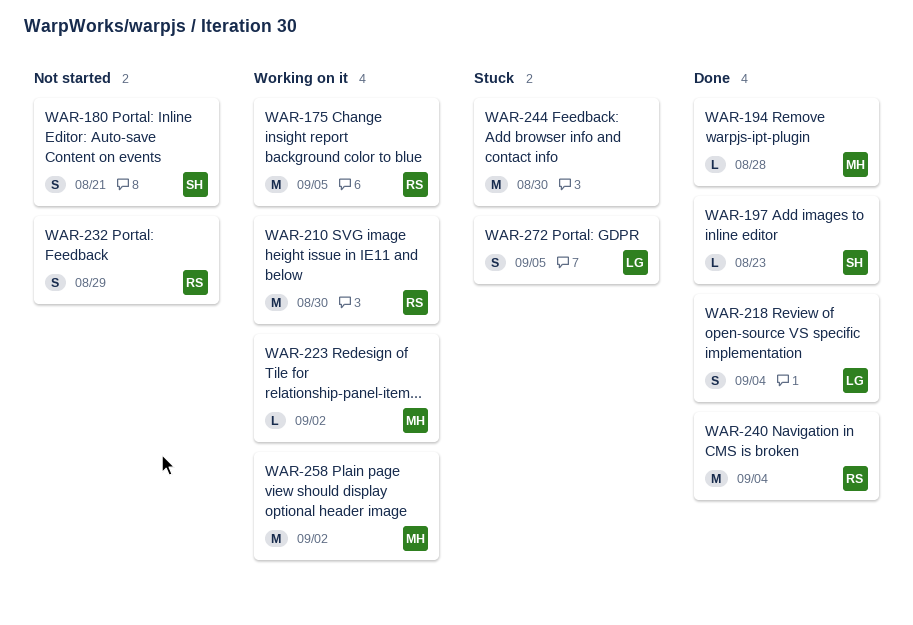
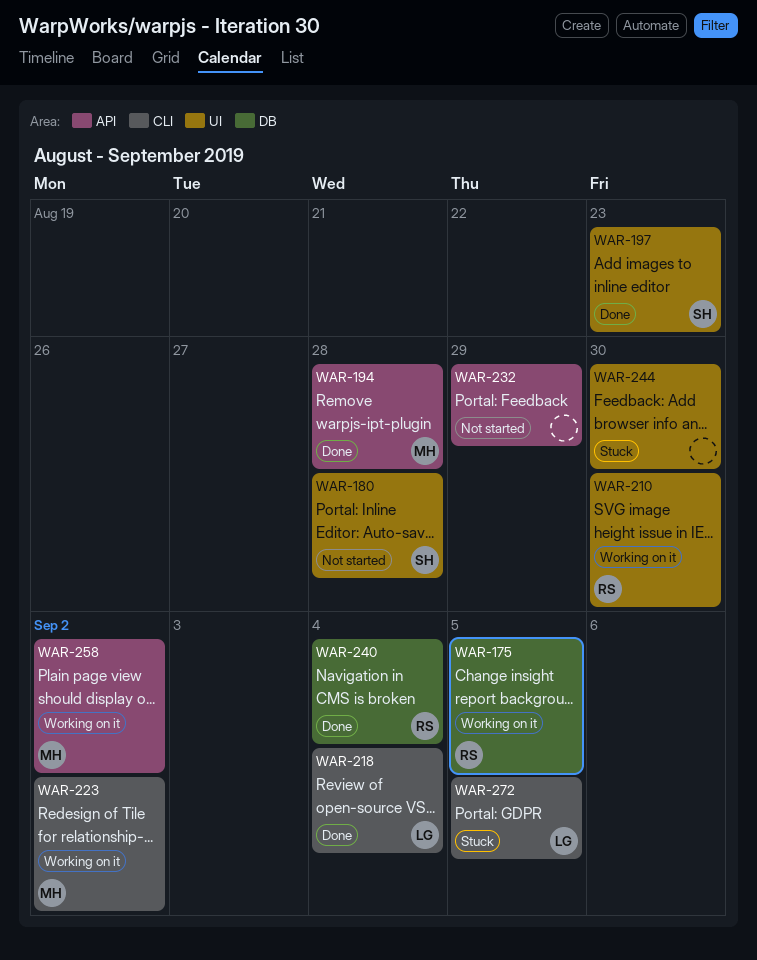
WAR-180, due: Aug 21 -> Aug 28
WAR-232, owner: RS -> none

